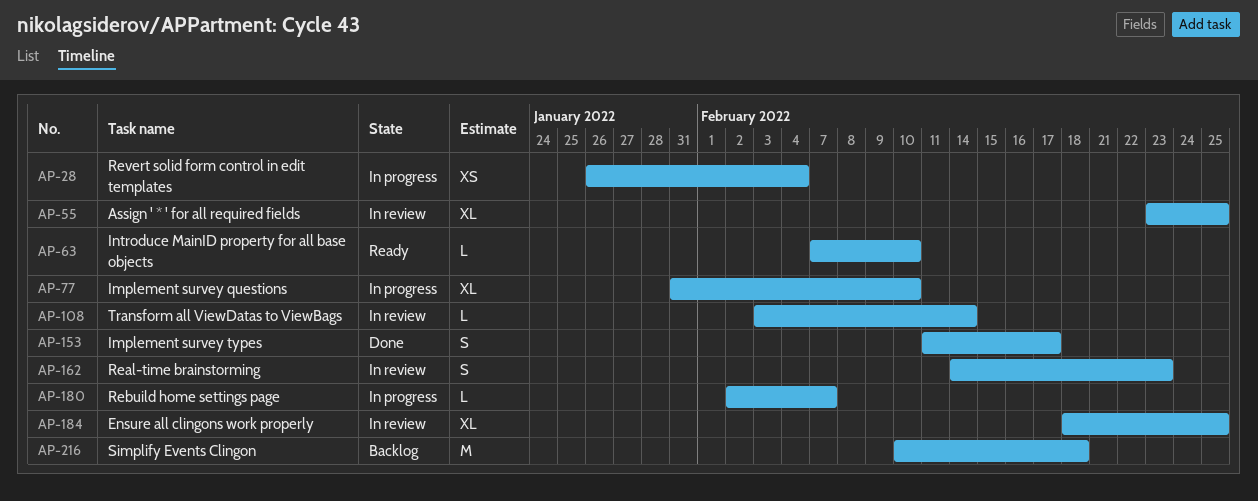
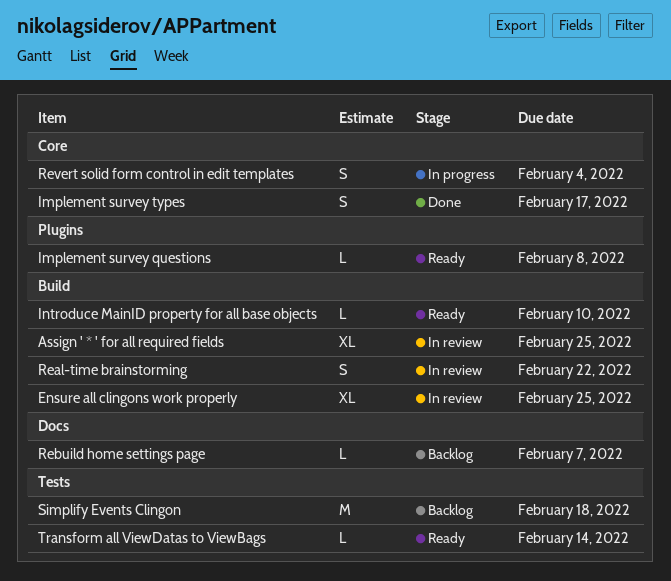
Implement survey questions, status: In progress -> Ready
Implement survey questions, estimate: XL -> L
Implement survey questions, due: Feb 10 -> Feb 8
Real-time brainstorming, due: Feb 23 -> Feb 22
Rebuild home settings page, status: In progress -> Backlog
Revert solid form control in edit templates, estimate: XS -> S
Transform all ViewDatas to ViewBags, status: In review -> Ready

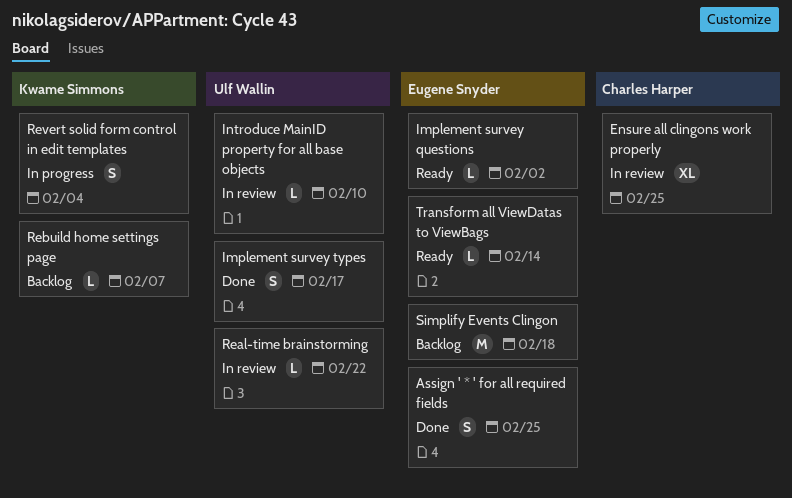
Assign ' * ' for all required fields, status: In review -> Done
Assign ' * ' for all required fields, estimate: XL -> S
Implement survey questions, due: Feb 8 -> Feb 2
Introduce MainID property for all base objects, status: Ready -> In review
Real-time brainstorming, estimate: S -> L

